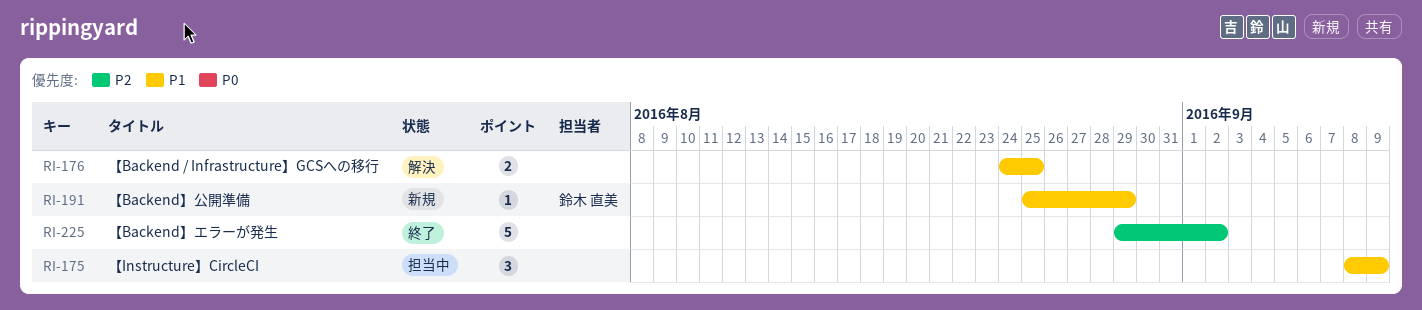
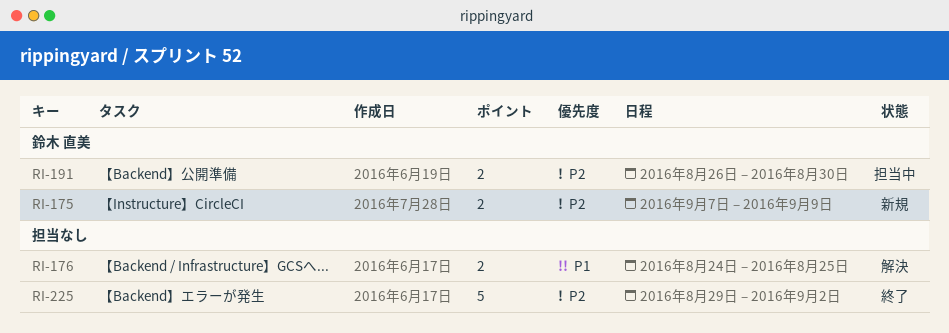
RI-175, status: 担当中 -> 新規
RI-175, owner: none -> 鈴木 直美
RI-175, priority: P1 -> P2
RI-175, estimate: 3 -> 2
RI-175, start: Sep 8 -> Sep 7
RI-191, status: 新規 -> 担当中
RI-191, priority: P1 -> P2
RI-191, estimate: 1 -> 2
RI-191, start: Aug 25 -> Aug 26
RI-191, due: Aug 29 -> Aug 30

